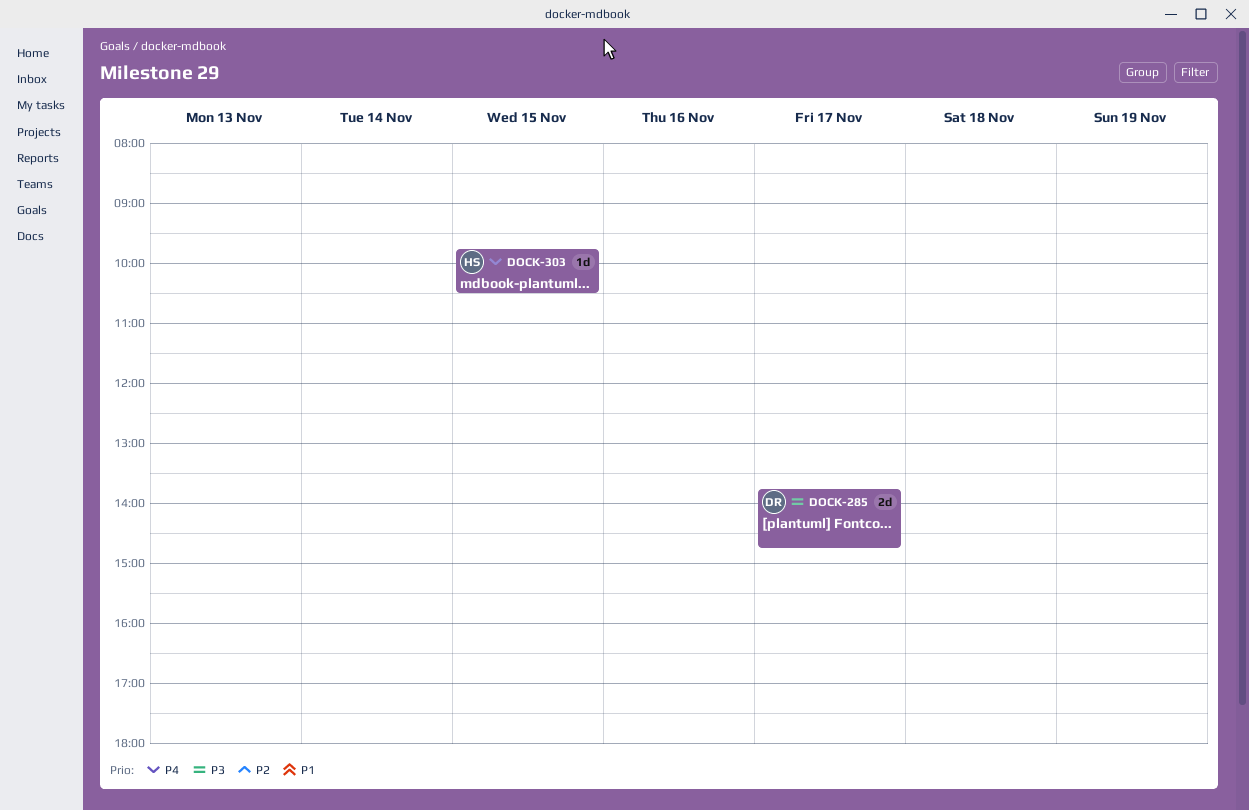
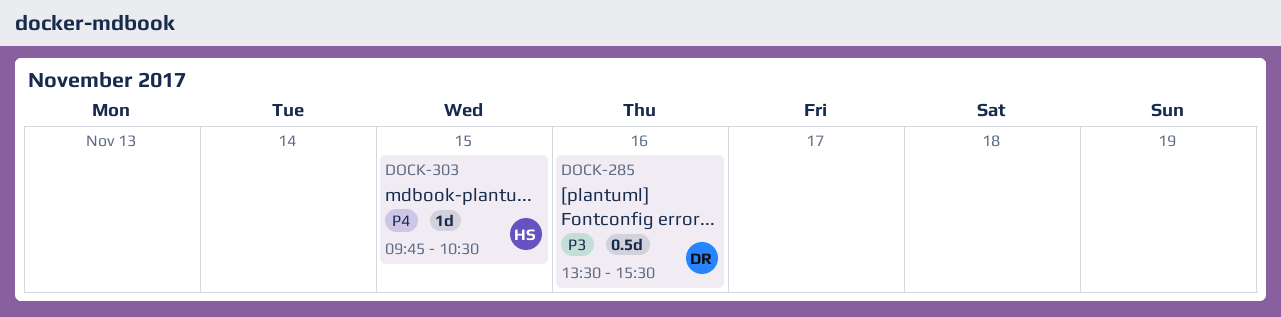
DOCK-285, estimate: 2d -> 0.5d
DOCK-285, day: Nov 17 -> Nov 16
DOCK-285, begins: 13:45 -> 13:30
DOCK-285, ends: 14:45 -> 15:30

